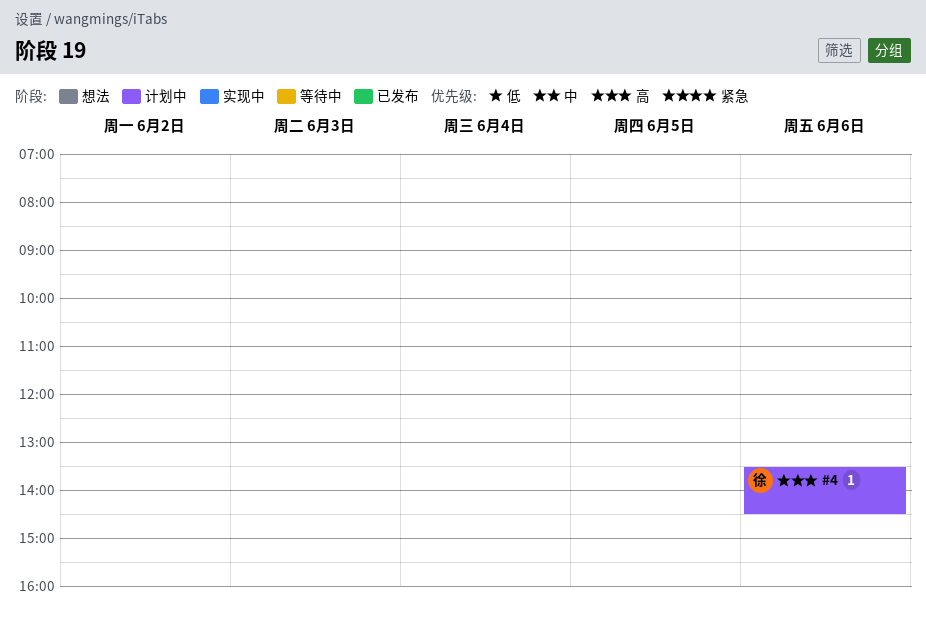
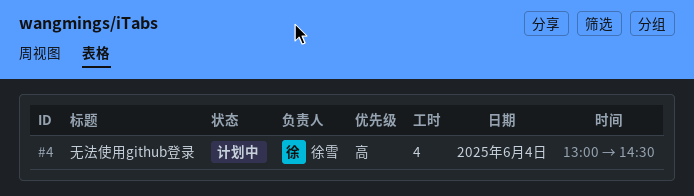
#4, estimate: 1 -> 4
#4, day: Jun 6 -> Jun 4
#4, begins: 13:30 -> 13:00

